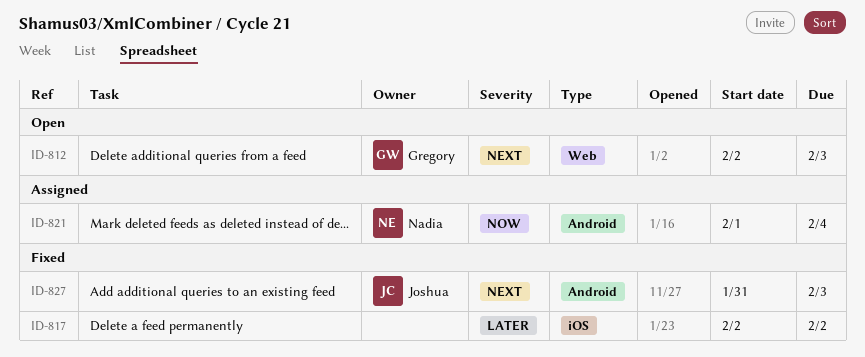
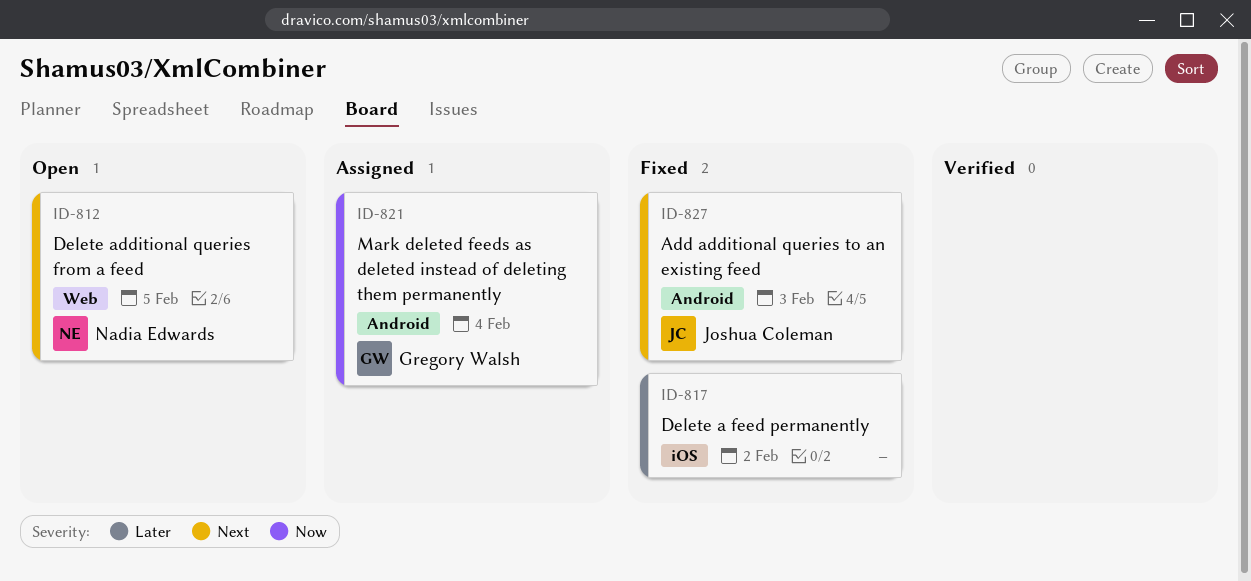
ID-812, owner: Gregory Walsh -> Nadia Edwards
ID-812, due: Feb 3 -> Feb 5
ID-821, owner: Nadia Edwards -> Gregory Walsh

